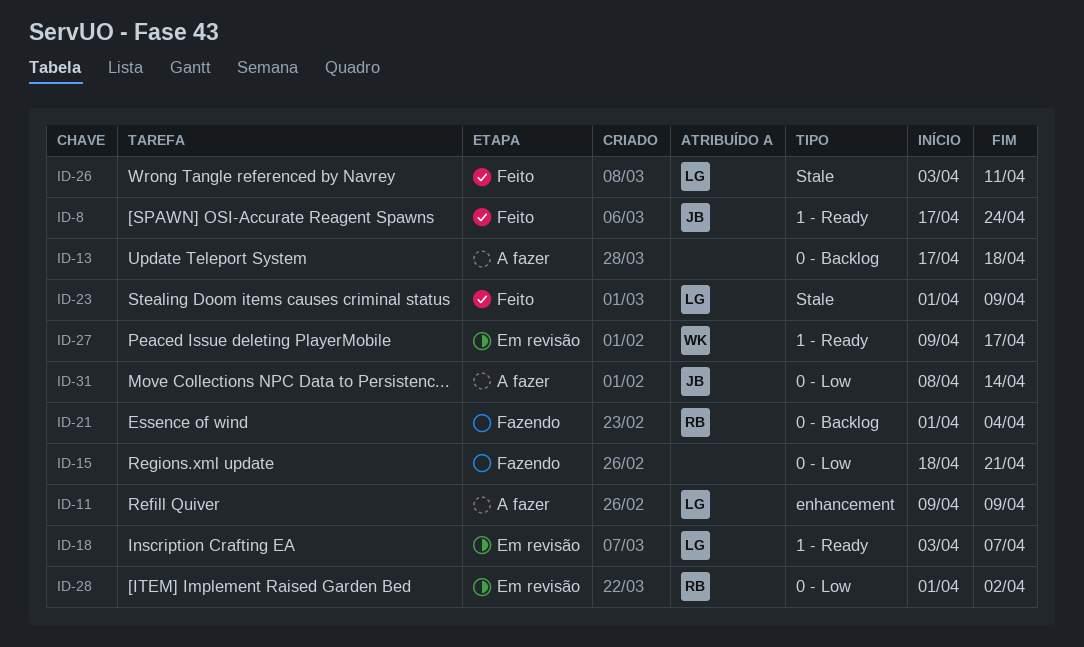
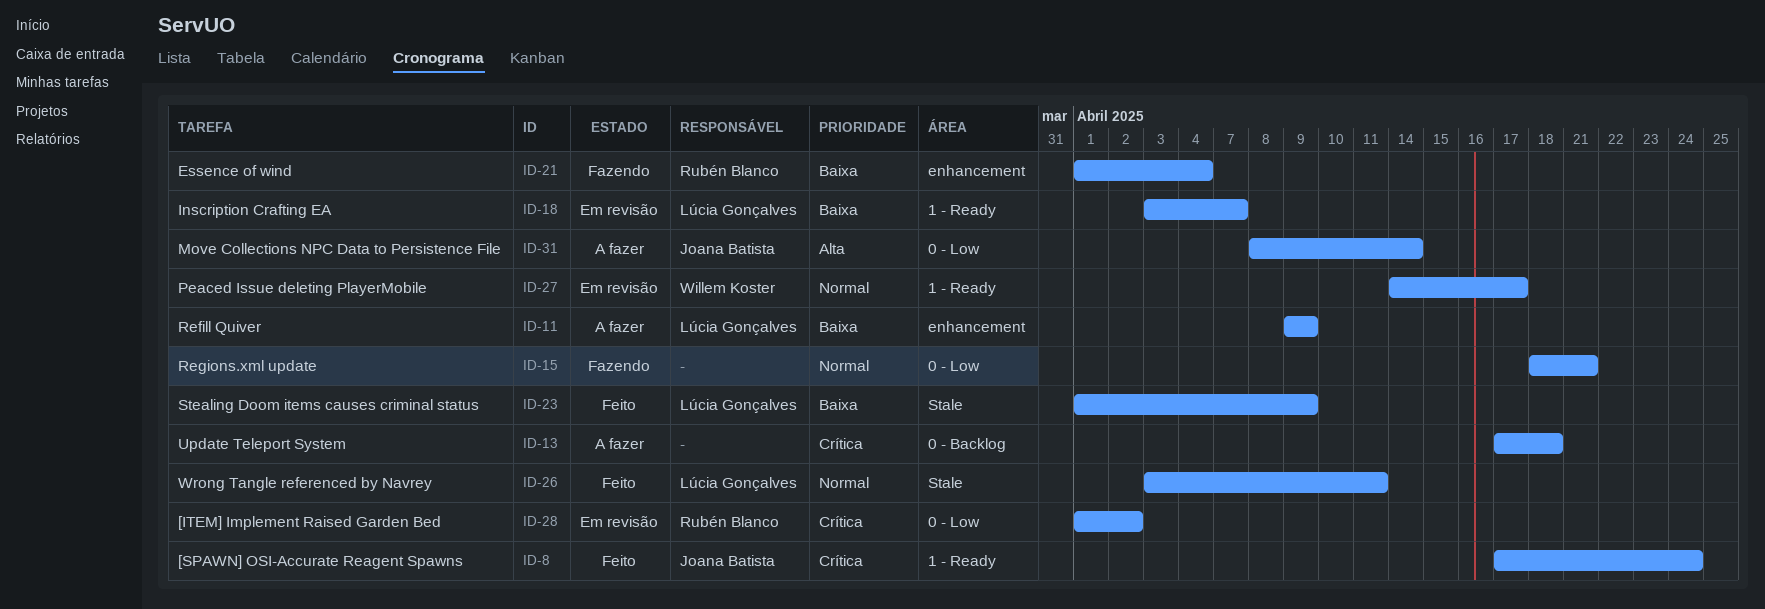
ID-21, label: 0 - Backlog -> enhancement
ID-27, start: Apr 9 -> Apr 14

